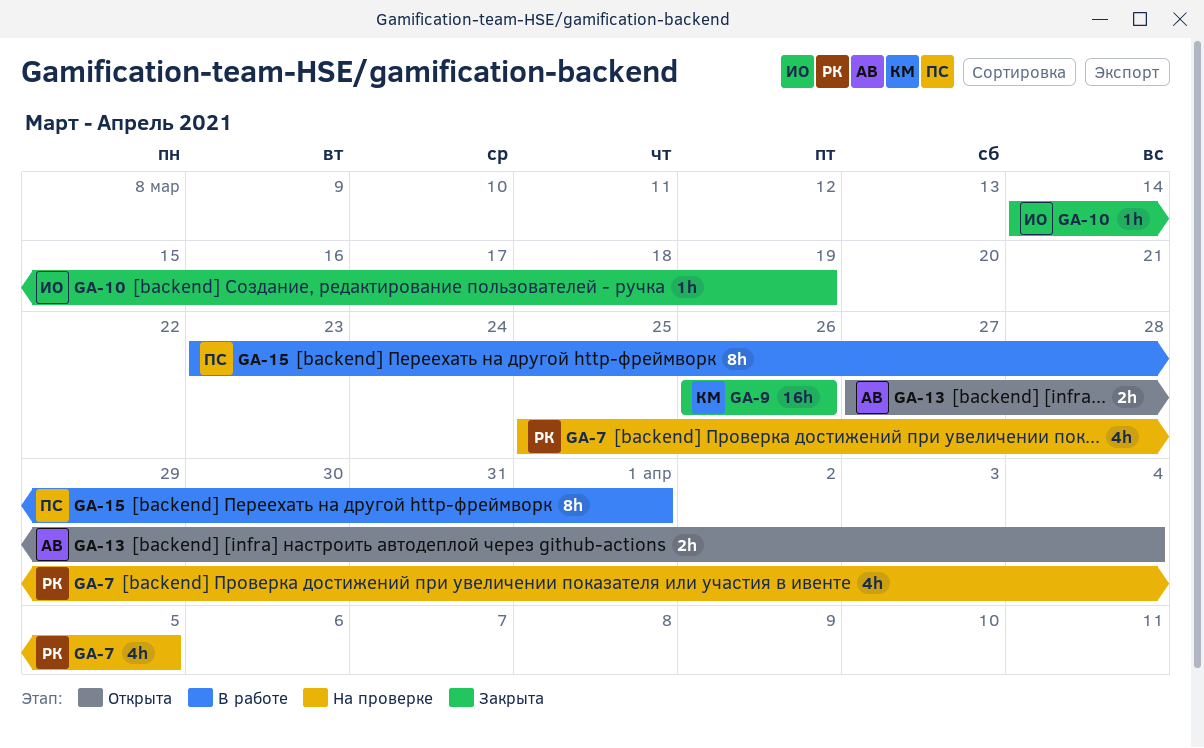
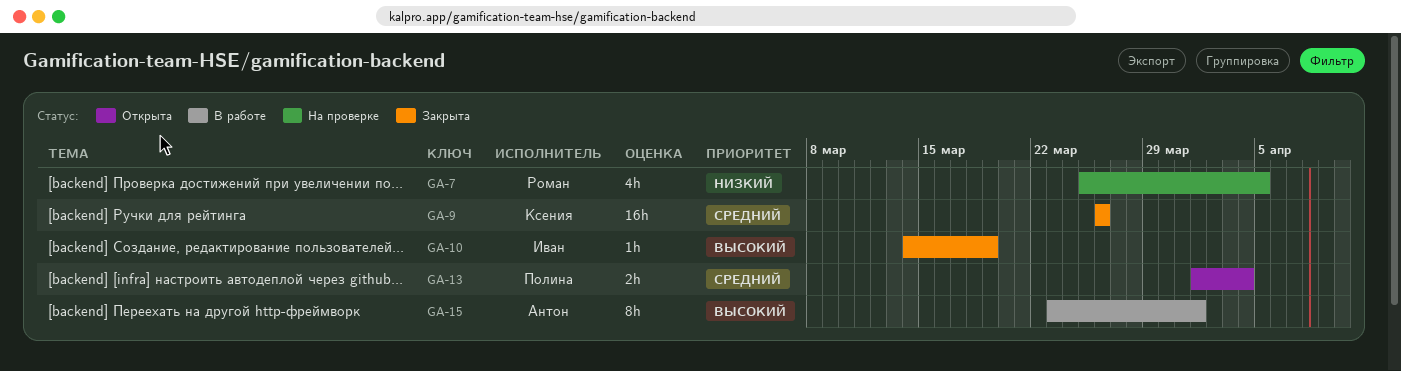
GA-13, owner: Антон -> Полина
GA-13, start: Mar 27 -> Apr 1
GA-15, owner: Полина -> Антон

